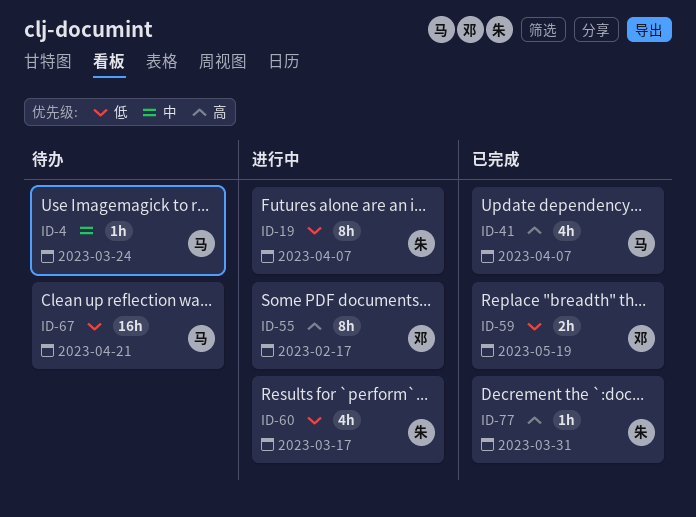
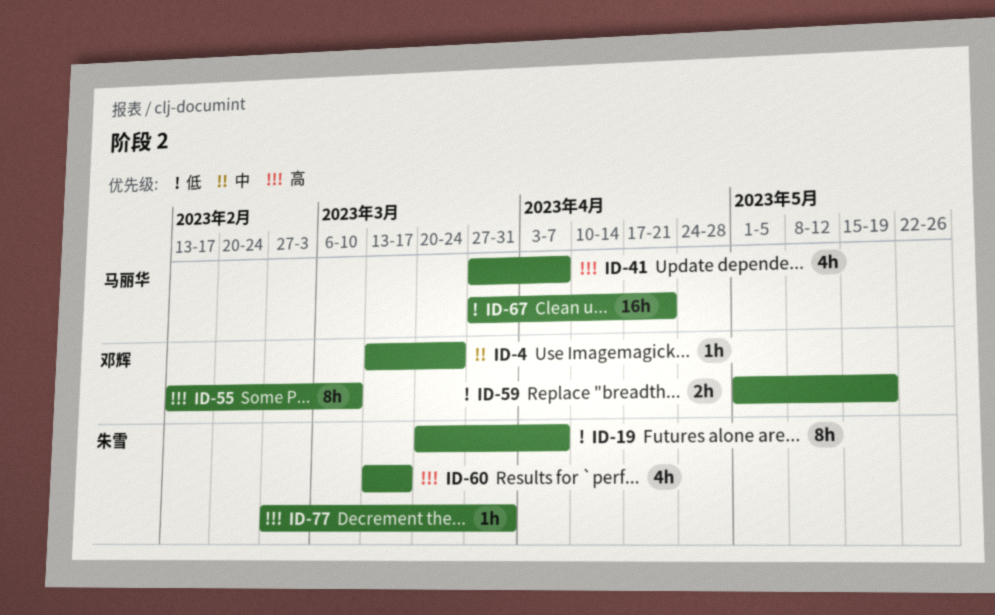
ID-4, owner: 马丽华 -> 邓辉
ID-55, due: Feb 17 -> Mar 10
ID-60, priority: 低 -> 高

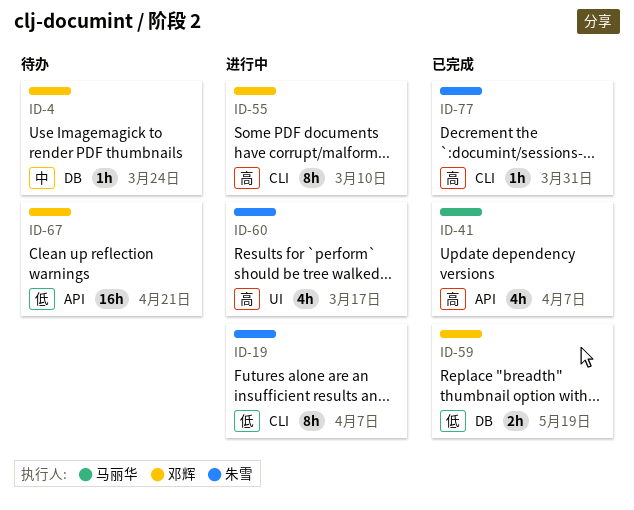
ID-67, owner: 马丽华 -> 邓辉

